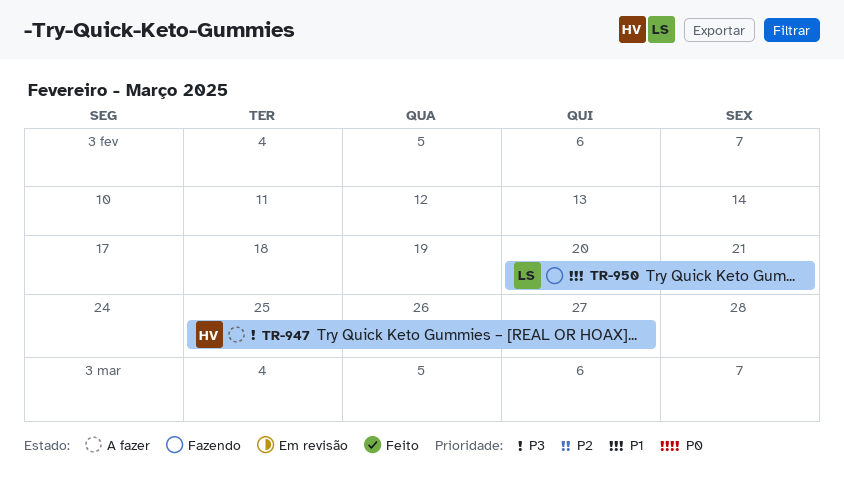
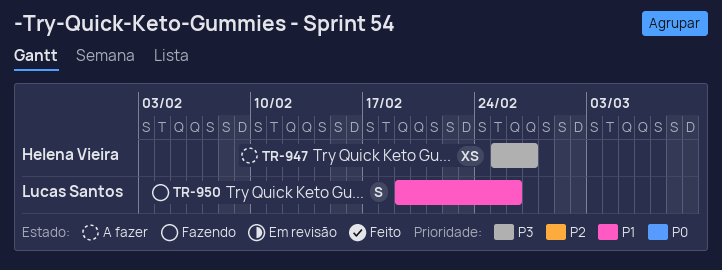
TR-950, start: Feb 20 -> Feb 19
TR-950, due: Feb 21 -> Feb 26

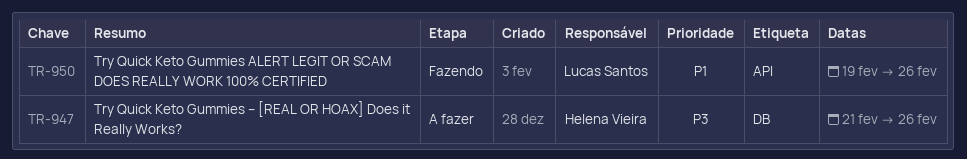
TR-947, start: Feb 25 -> Feb 21
TR-947, due: Feb 27 -> Feb 26

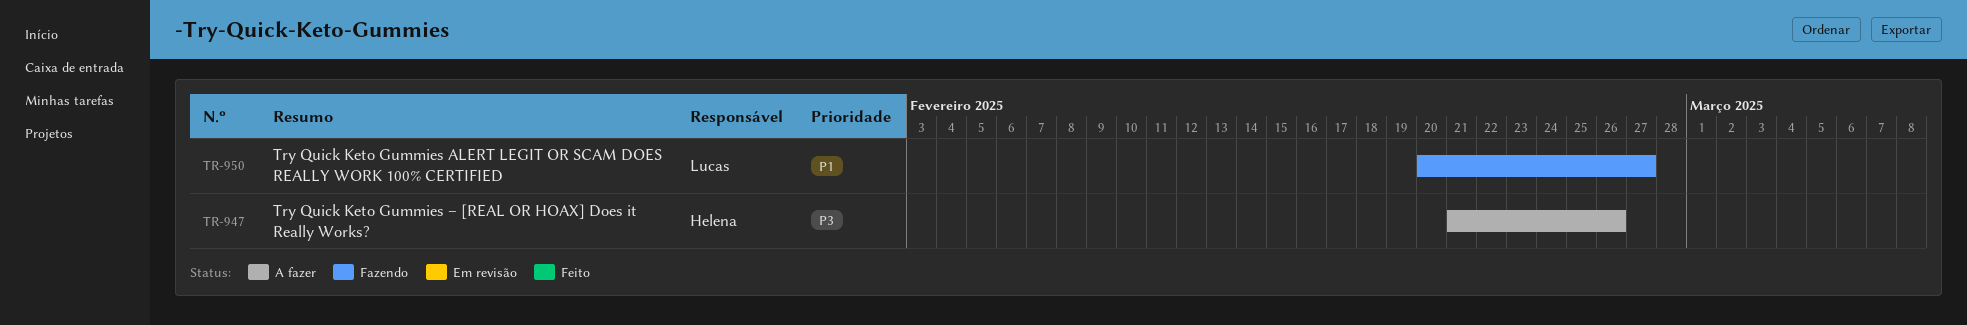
TR-950, start: Feb 19 -> Feb 20
TR-950, due: Feb 26 -> Feb 27

